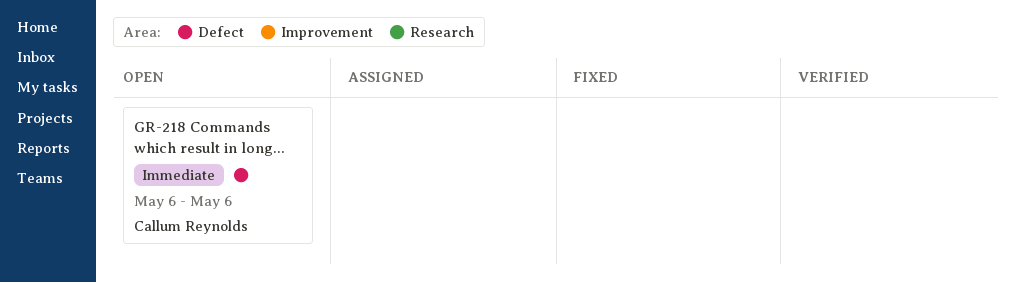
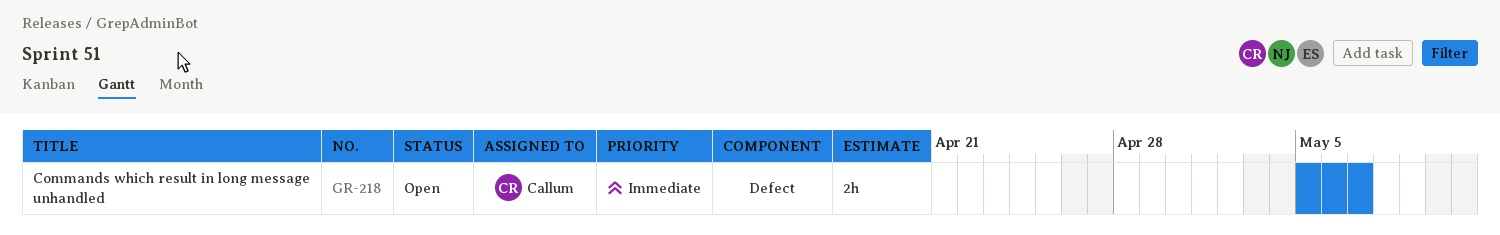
GR-218, start: May 6 -> May 5
GR-218, due: May 6 -> May 7

